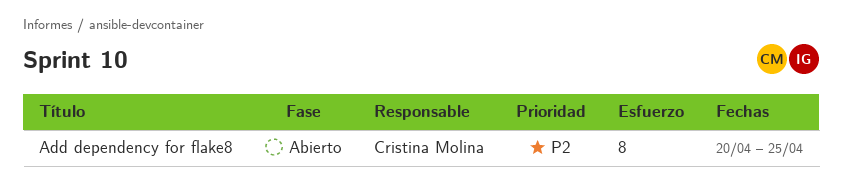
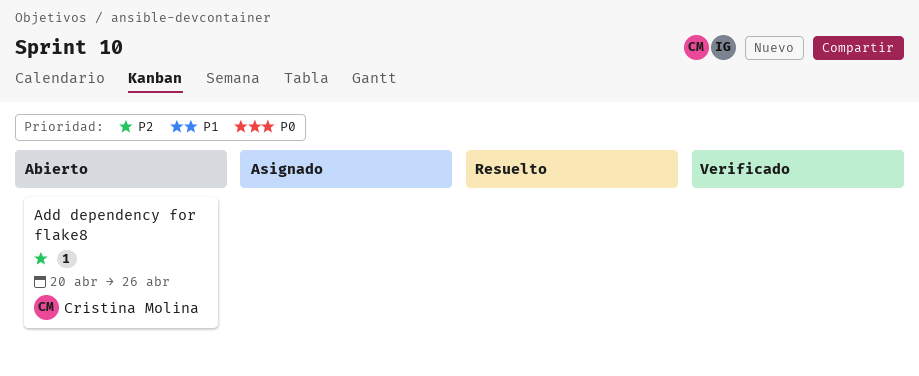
Add dependency for flake8, estimate: 8 -> 1
Add dependency for flake8, due: Apr 25 -> Apr 26

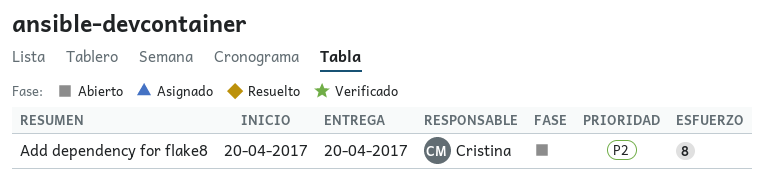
Add dependency for flake8, estimate: 1 -> 8
Add dependency for flake8, due: Apr 26 -> Apr 20

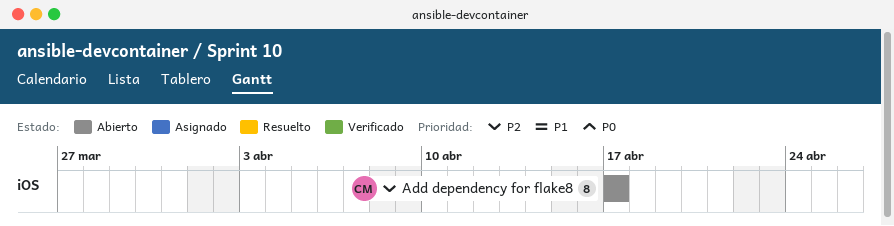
Add dependency for flake8, start: Apr 20 -> Apr 17
Add dependency for flake8, due: Apr 20 -> Apr 17

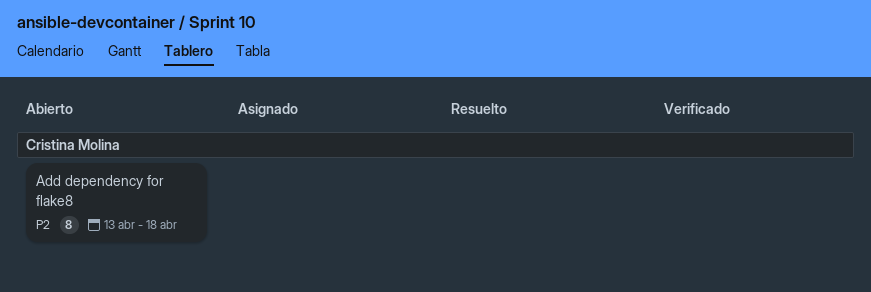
Add dependency for flake8, start: Apr 17 -> Apr 13
Add dependency for flake8, due: Apr 17 -> Apr 18

